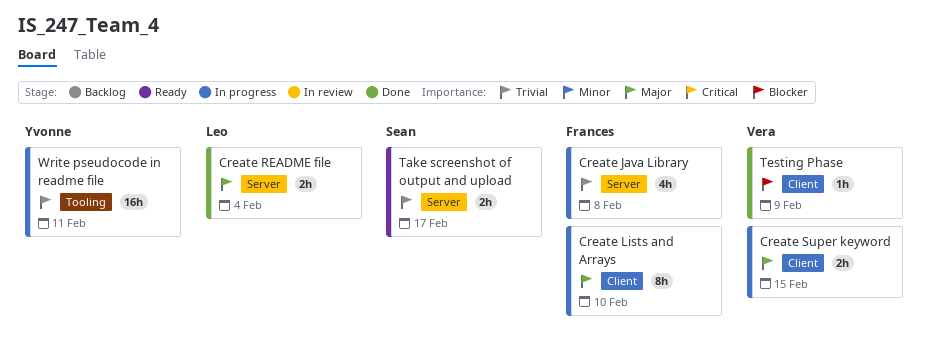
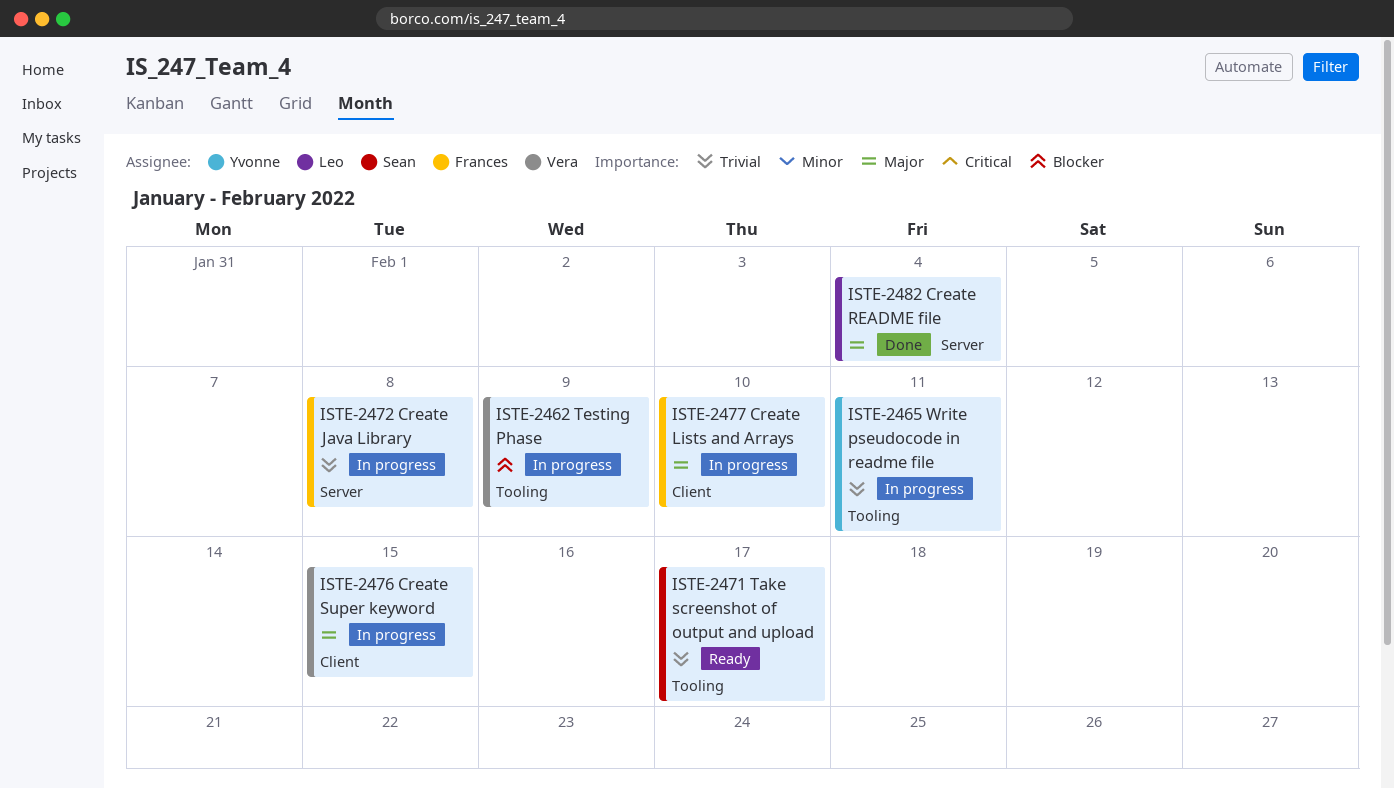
Take screenshot of output and upload, label: Server -> Tooling
Testing Phase, status: Done -> In progress
Testing Phase, label: Client -> Tooling

